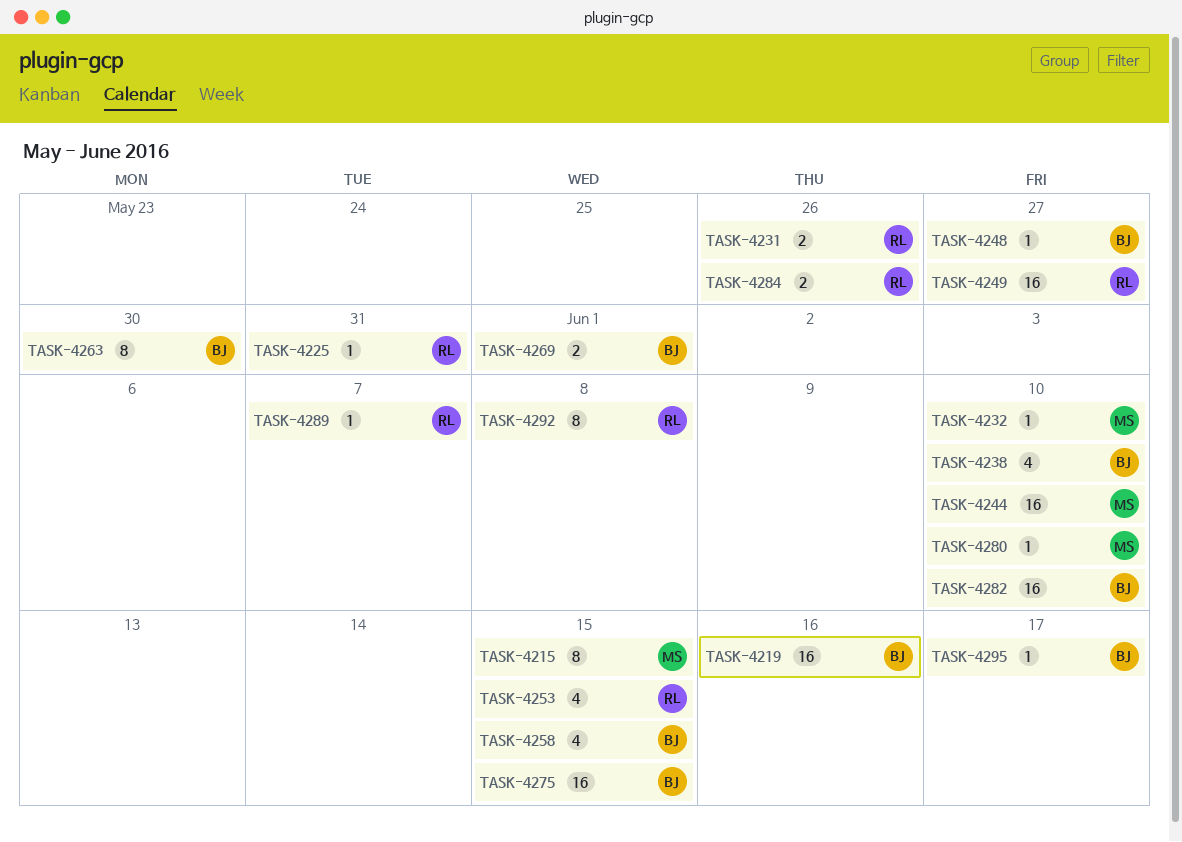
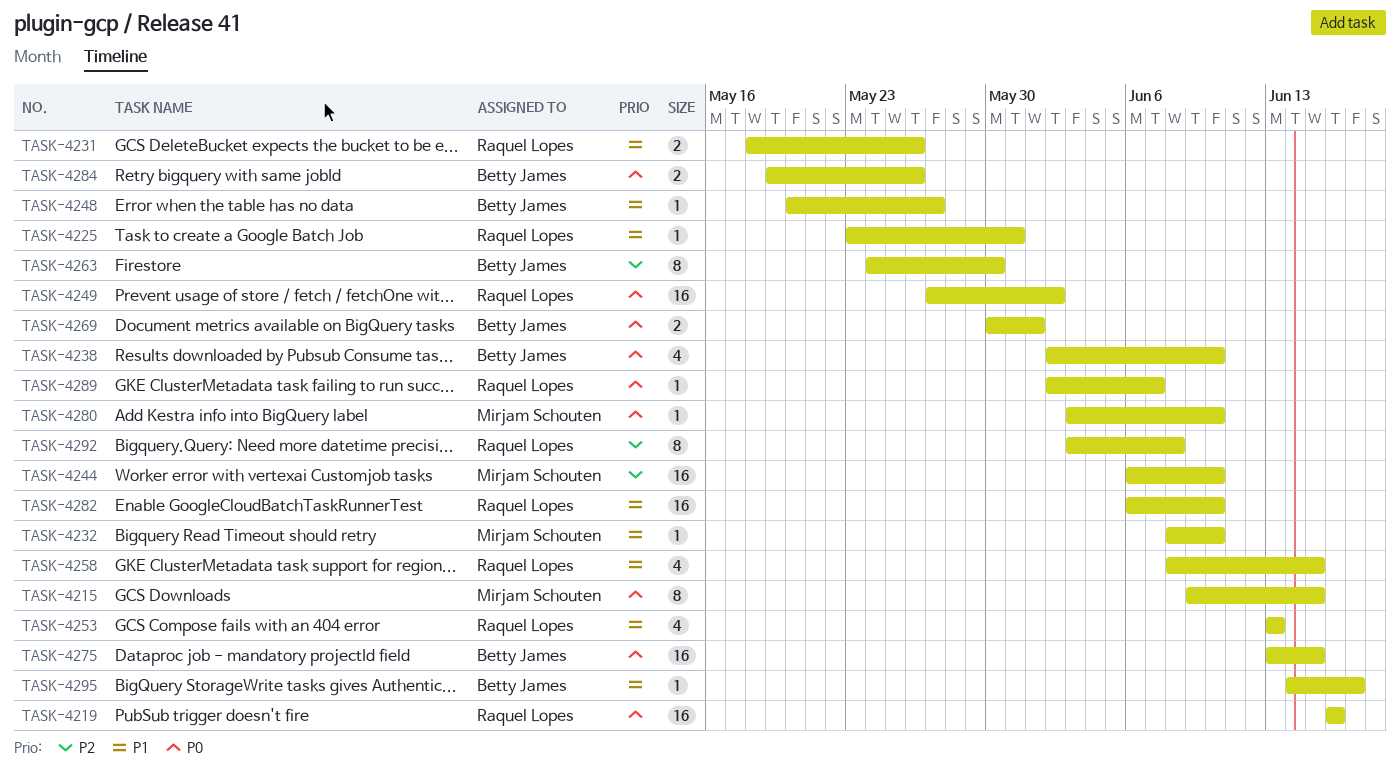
TASK-4219, owner: Betty James -> Raquel Lopes
TASK-4249, due: May 27 -> Jun 2
TASK-4253, due: Jun 15 -> Jun 13
TASK-4258, owner: Betty James -> Raquel Lopes
TASK-4282, owner: Betty James -> Raquel Lopes
TASK-4284, owner: Raquel Lopes -> Betty James

